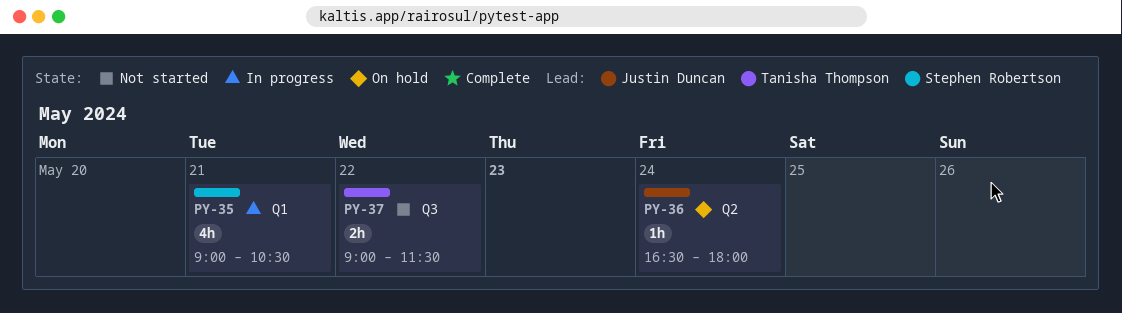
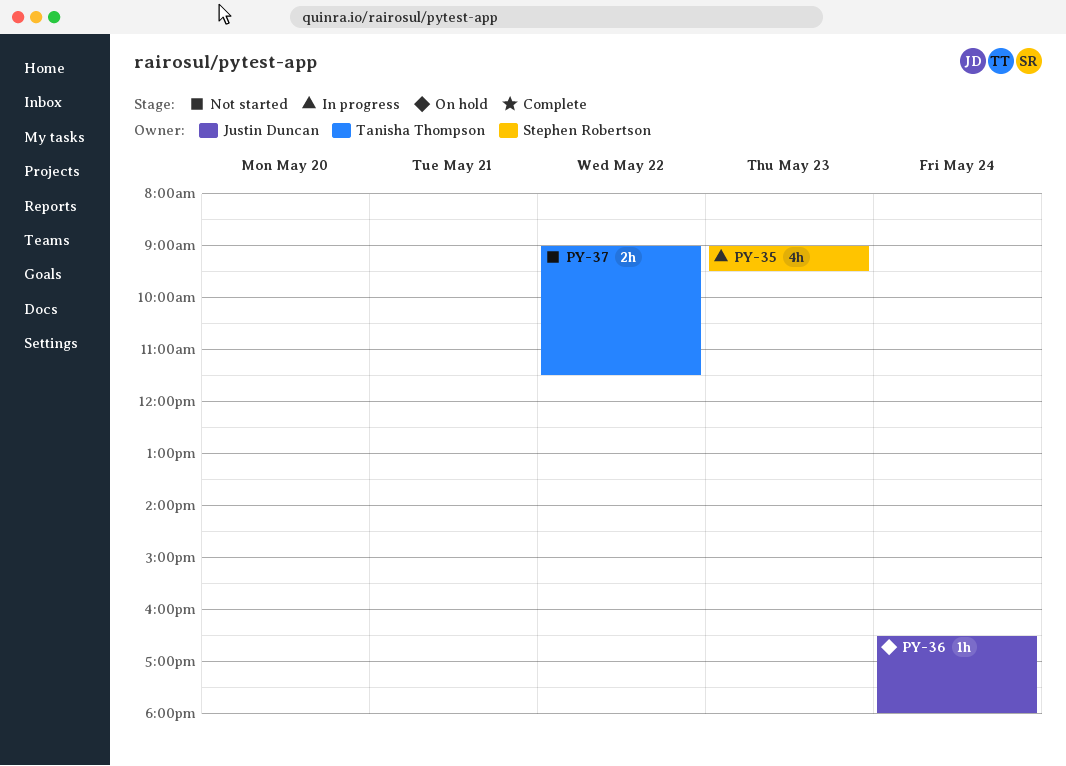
PY-35, day: May 21 -> May 23
PY-35, ends: 10:30 -> 09:30

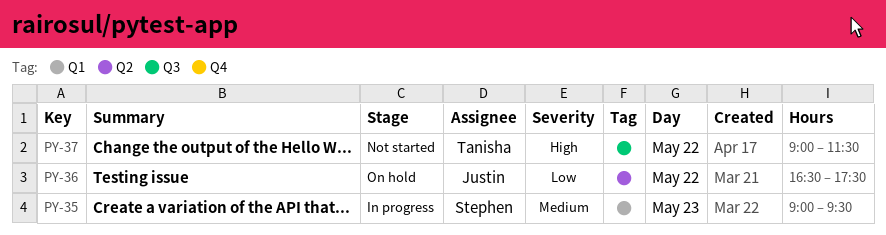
PY-36, day: May 24 -> May 22
PY-36, ends: 18:00 -> 17:30

